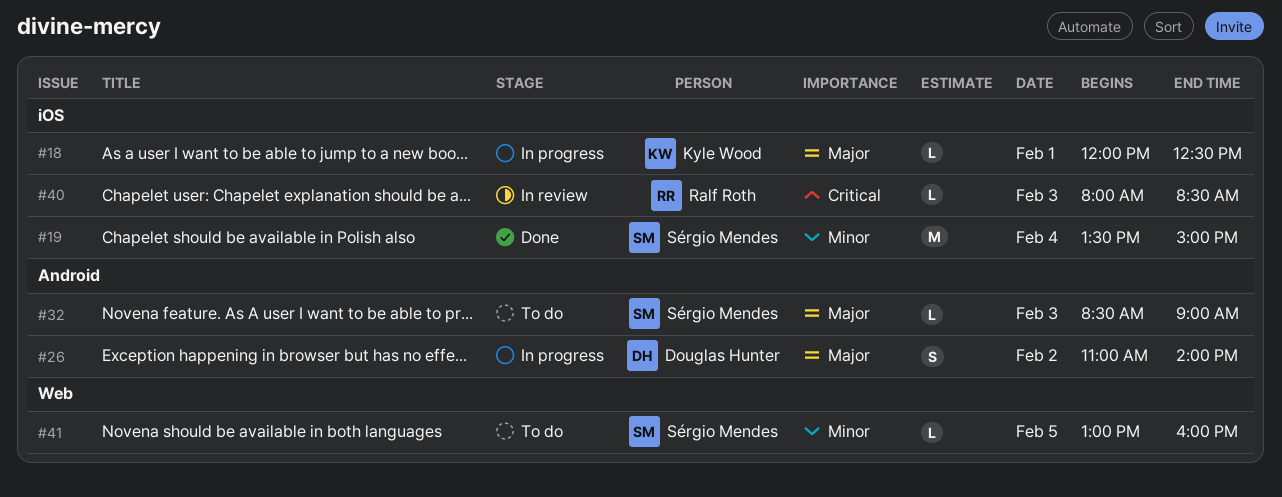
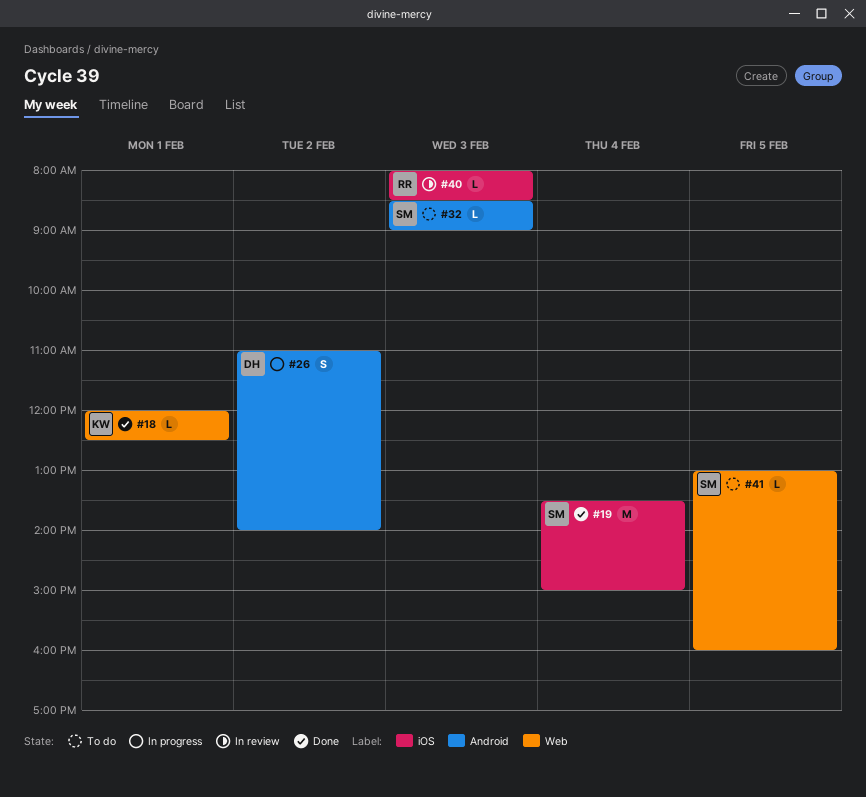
#18, status: In progress -> Done
#18, label: iOS -> Web

